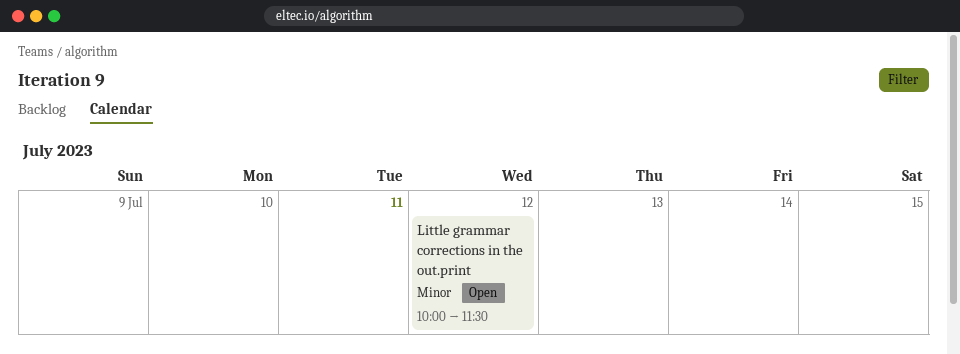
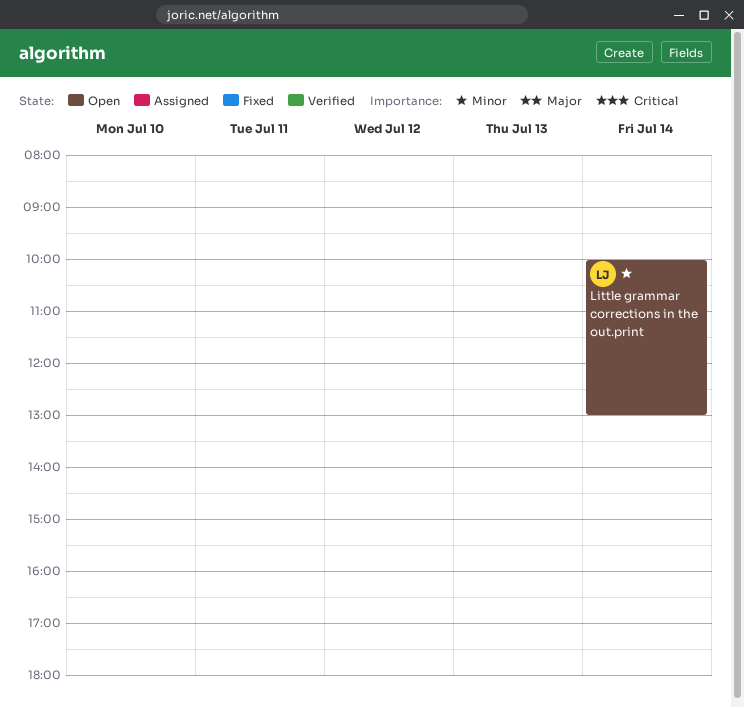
Little grammar corrections in the out.print, day: Jul 12 -> Jul 14
Little grammar corrections in the out.print, ends: 11:30 -> 13:00

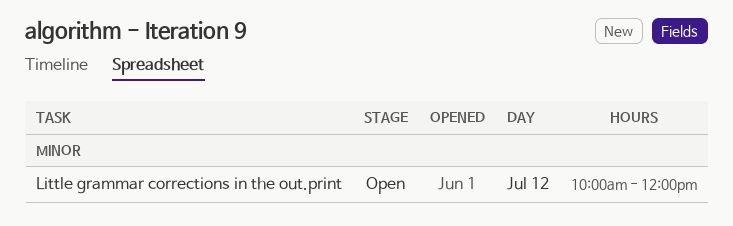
Little grammar corrections in the out.print, day: Jul 14 -> Jul 12
Little grammar corrections in the out.print, ends: 13:00 -> 12:00

